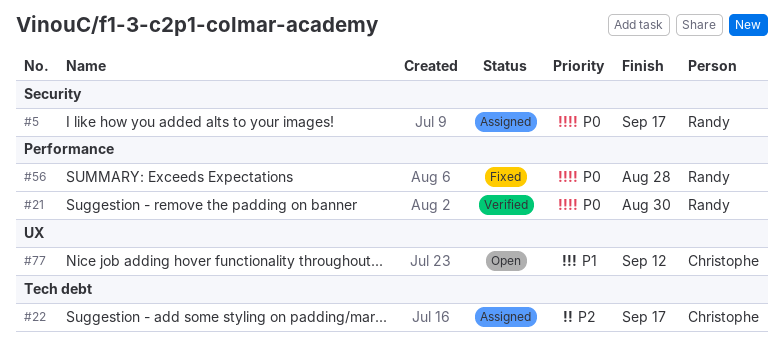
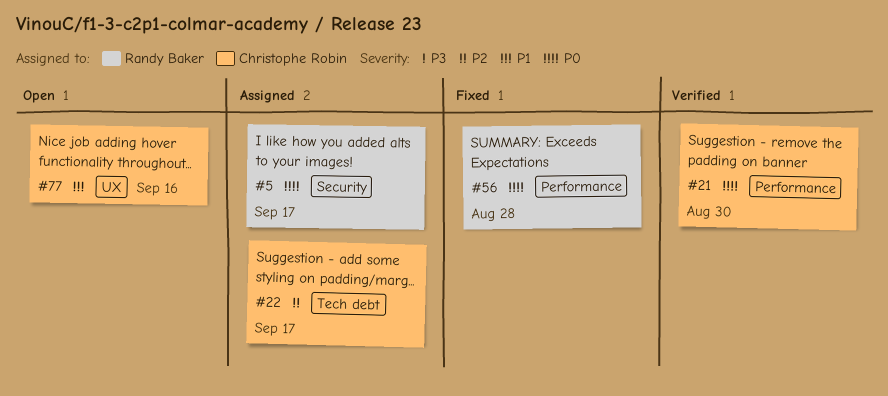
#21, owner: Randy Baker -> Christophe Robin
#77, due: Sep 12 -> Sep 16

